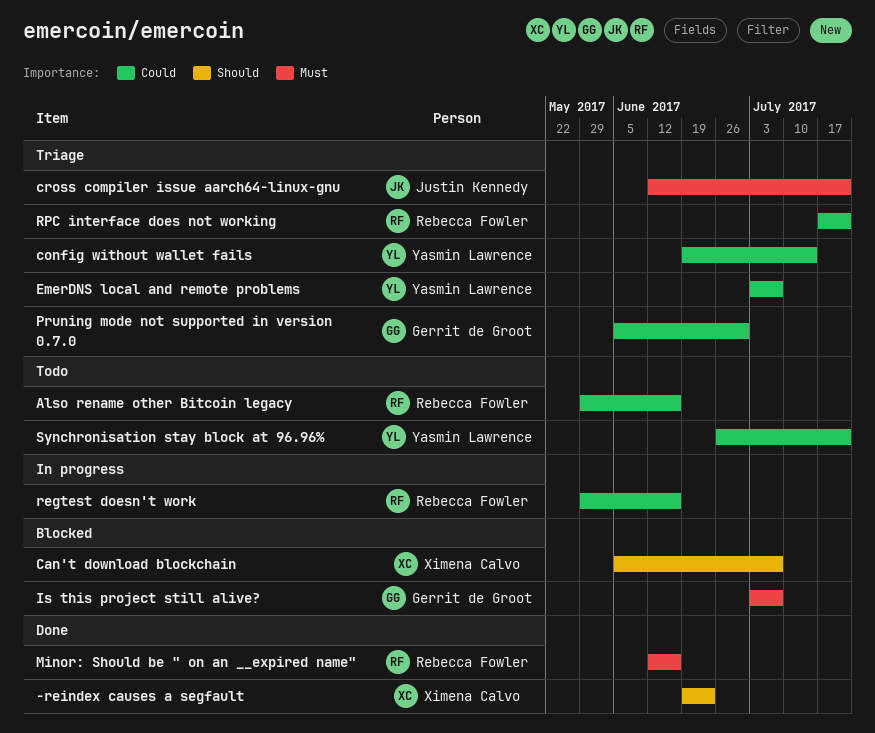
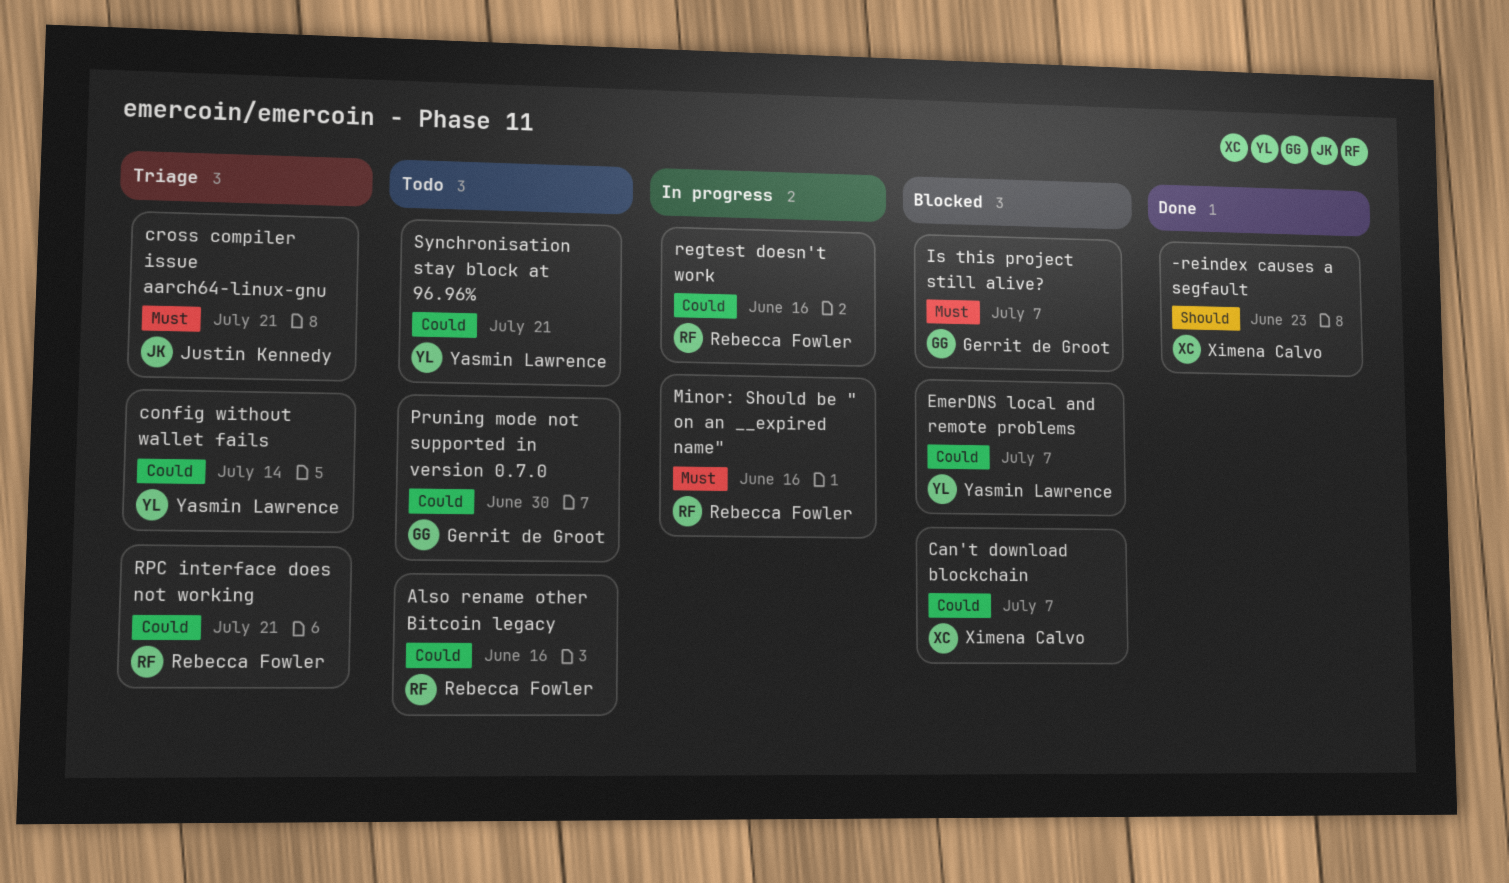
Can't download blockchain, priority: Should -> Could
EmerDNS local and remote problems, status: Triage -> Blocked
Minor: Should be " on an __expired name", status: Done -> In progress
Pruning mode not supported in version 0.7.0, status: Triage -> Todo

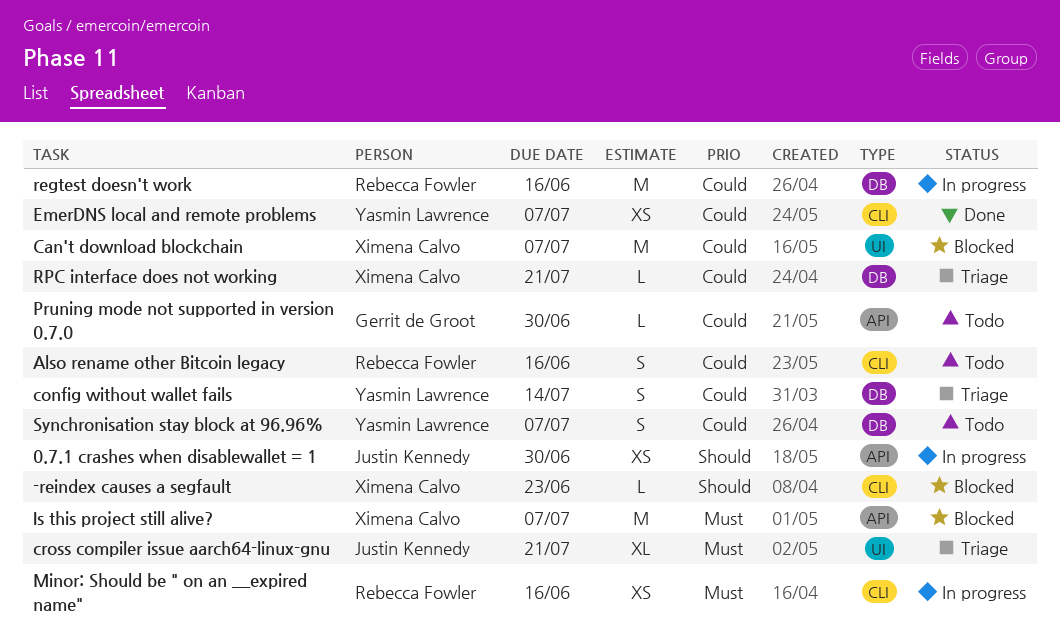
-reindex causes a segfault, status: Done -> Blocked
0.7.1 crashes when disablewallet = 1: none -> present
EmerDNS local and remote problems, status: Blocked -> Done
Is this project still alive?, owner: Gerrit de Groot -> Ximena Calvo
RPC interface does not working, owner: Rebecca Fowler -> Ximena Calvo
Synchronisation stay block at 96.96%, due: Jul 21 -> Jul 7

